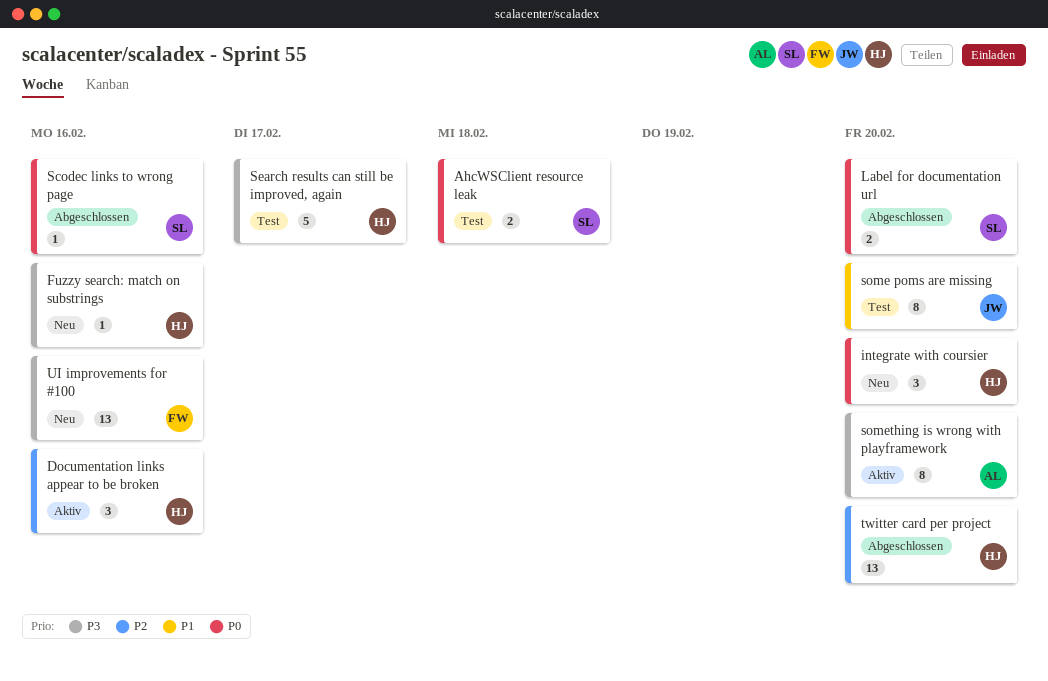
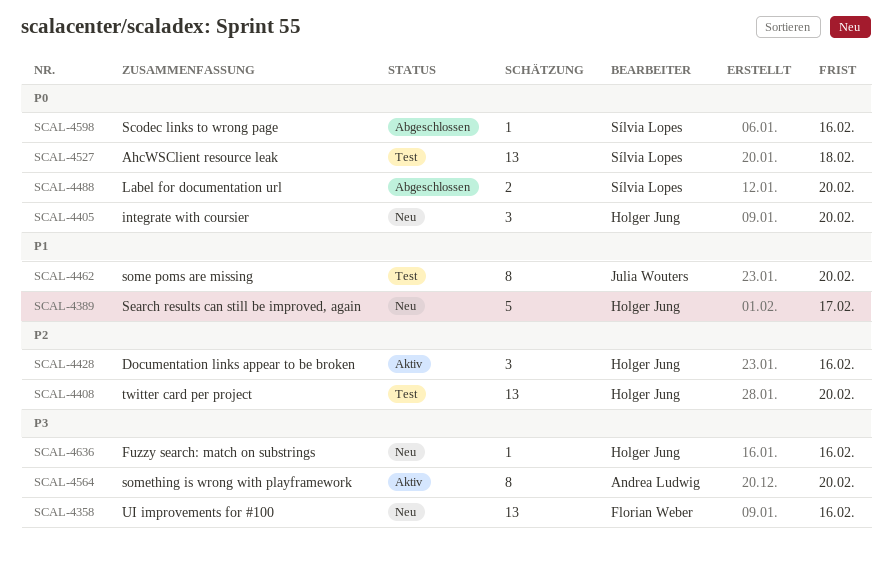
AhcWSClient resource leak, estimate: 2 -> 13
Search results can still be improved, again, status: Test -> Neu
Search results can still be improved, again, priority: P3 -> P1
twitter card per project, status: Abgeschlossen -> Test

